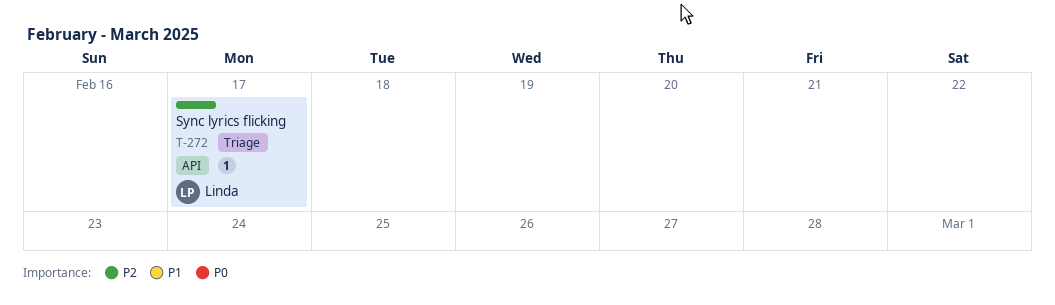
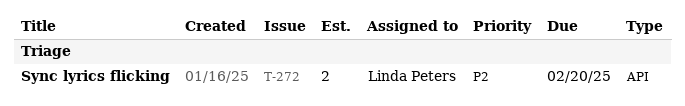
T-272, estimate: 1 -> 2
T-272, due: Feb 17 -> Feb 20

